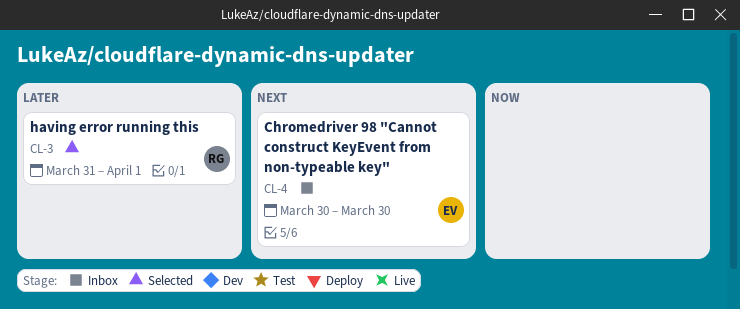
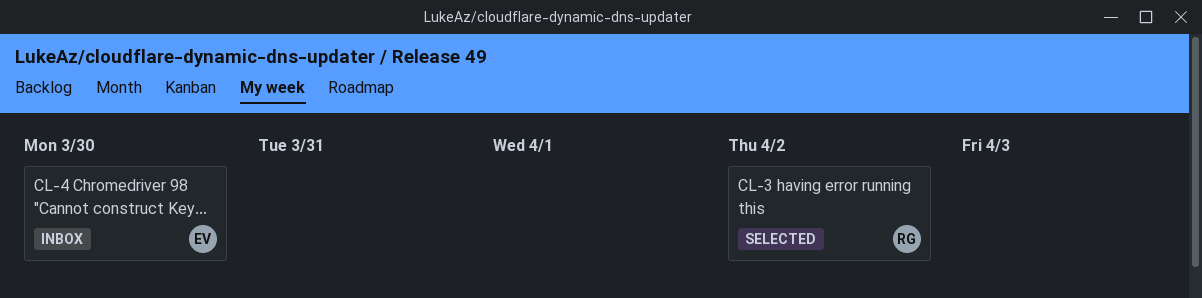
CL-3, due: Apr 1 -> Apr 2

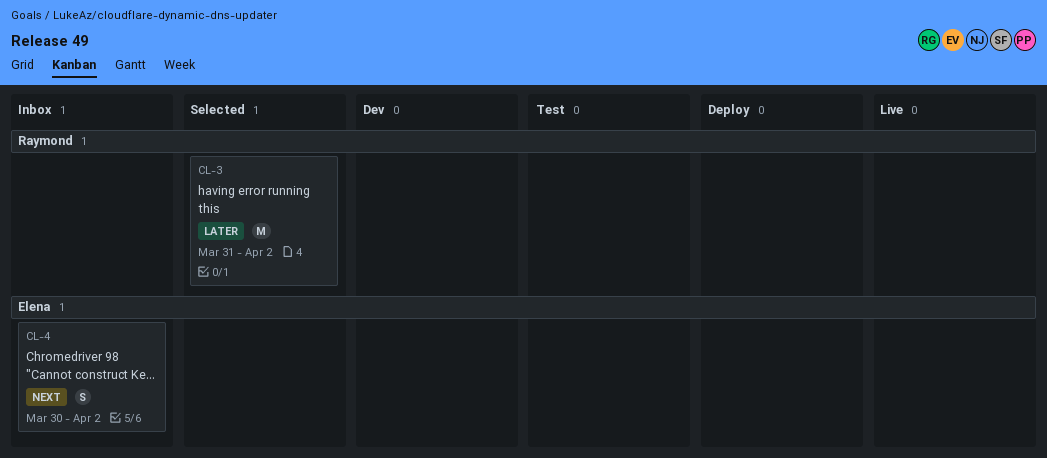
CL-4, due: Mar 30 -> Apr 2

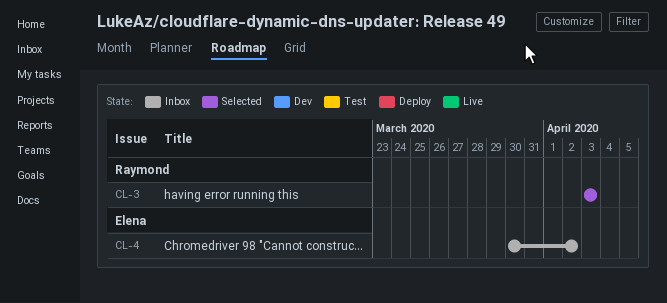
CL-3, start: Mar 31 -> Apr 3
CL-3, due: Apr 2 -> Apr 3

